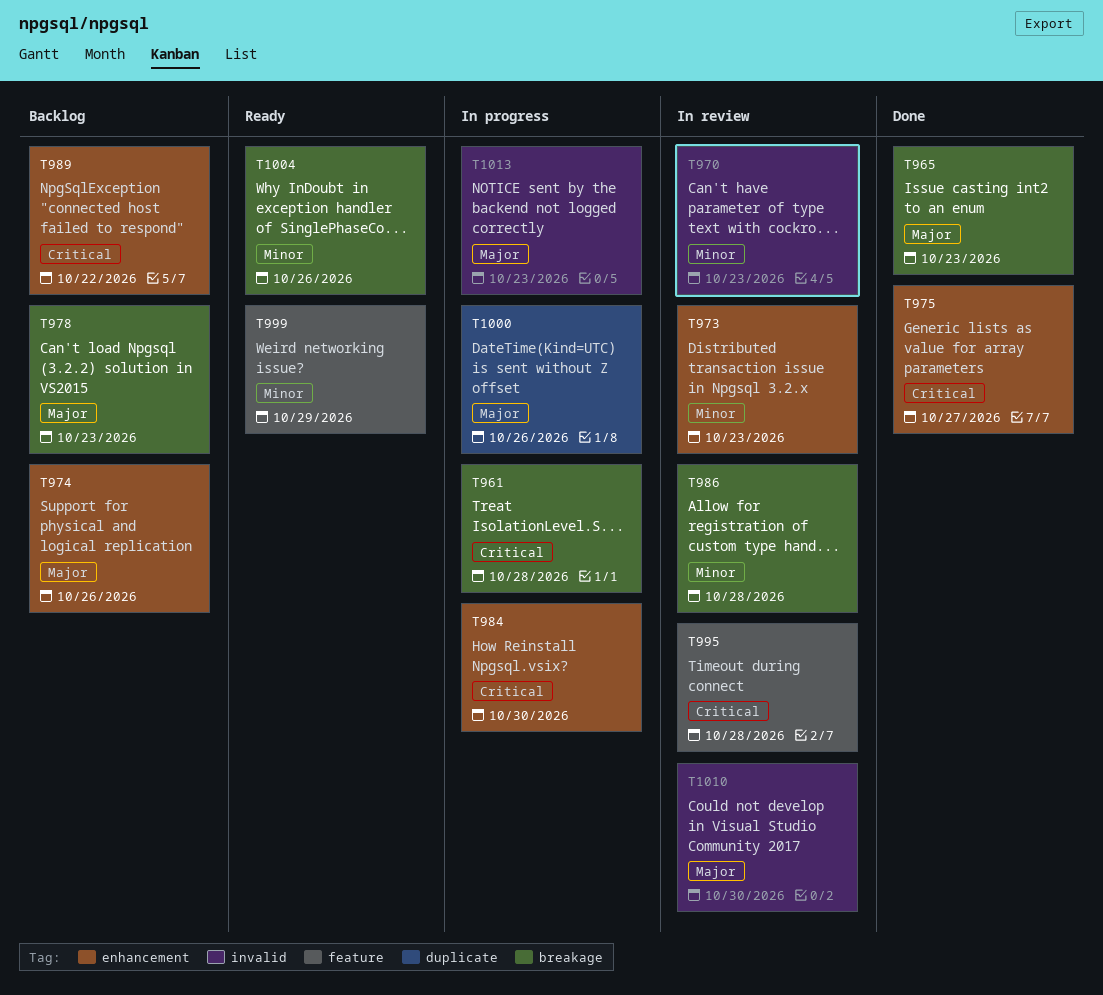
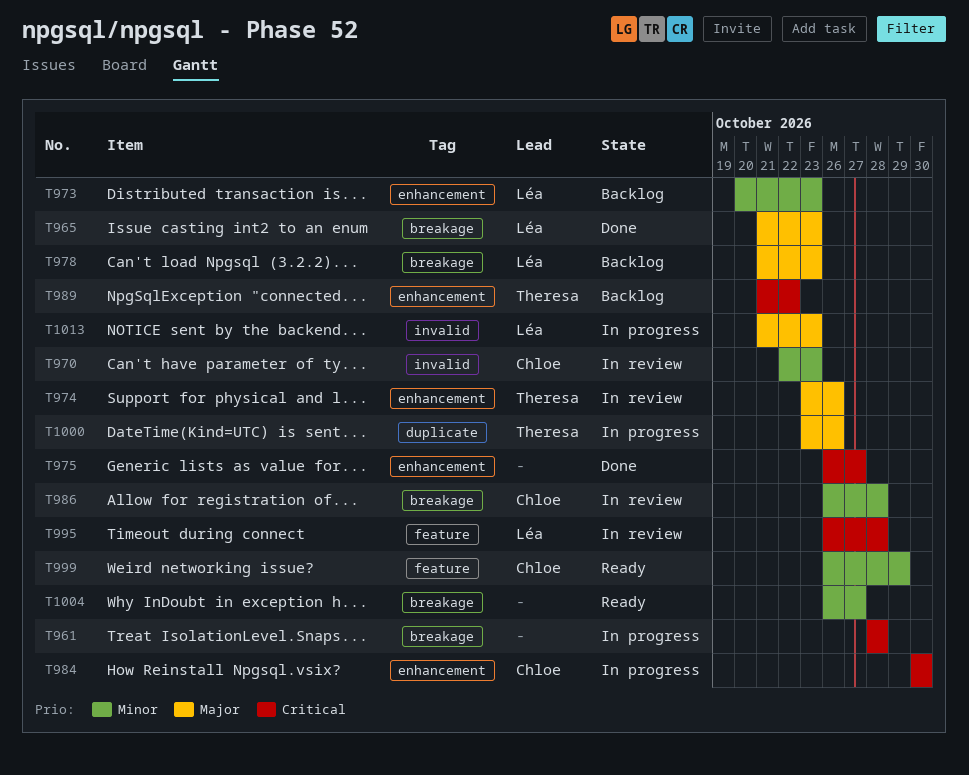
T973, status: In review -> Backlog
T974, status: Backlog -> In review
T1004, due: Oct 26 -> Oct 27
T1010: present -> none

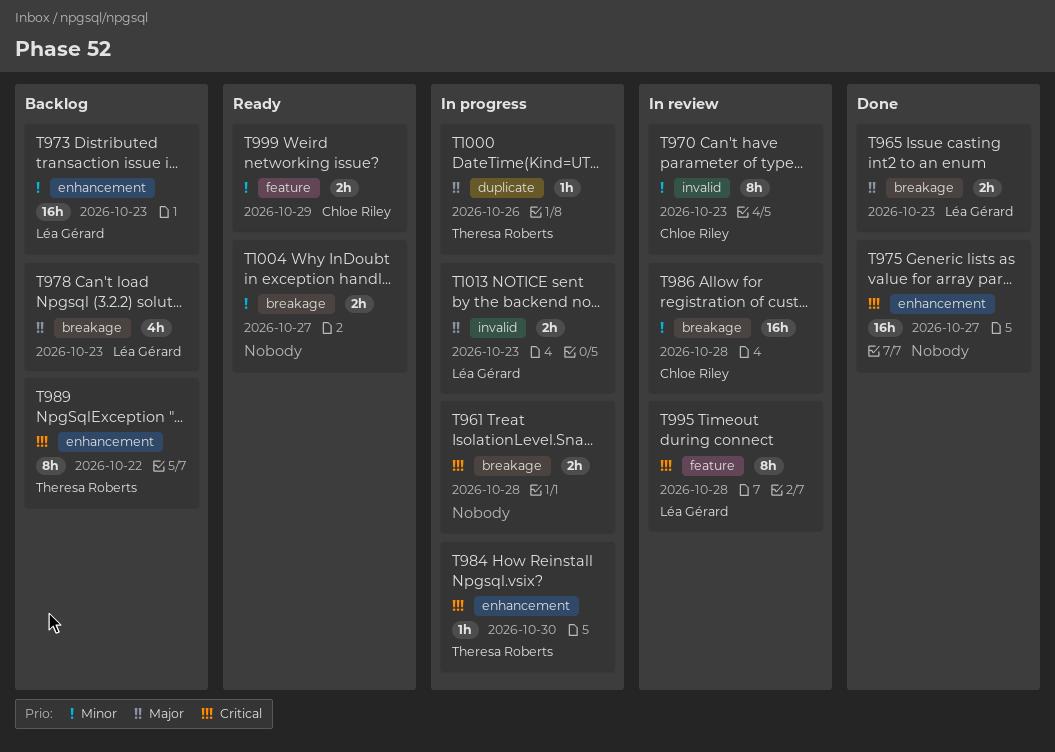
T974: present -> none
T984, owner: Chloe Riley -> Theresa Roberts

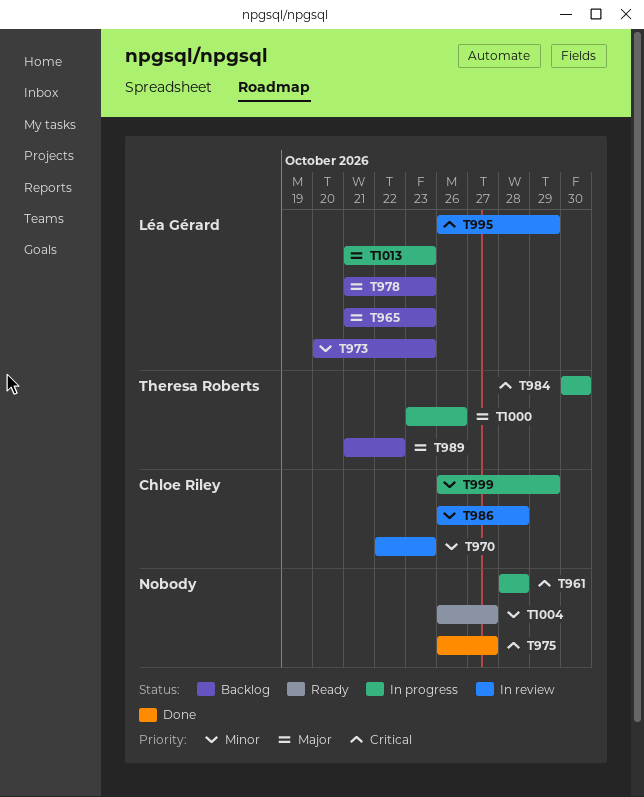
T965, status: Done -> Backlog
T989, priority: Critical -> Major
T995, due: Oct 28 -> Oct 29
T999, status: Ready -> In progress

